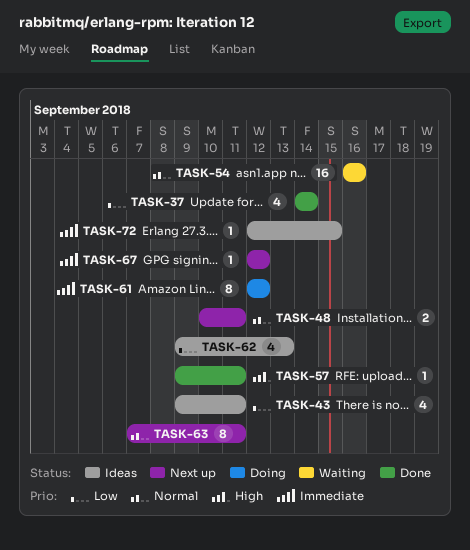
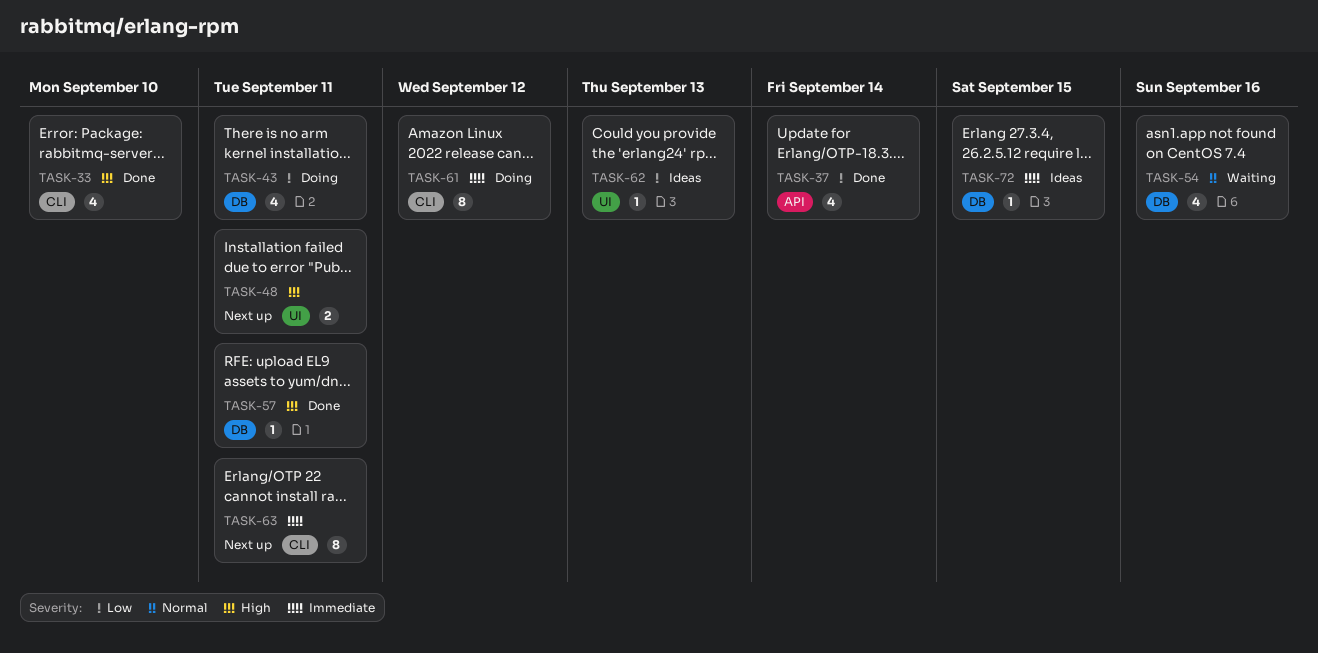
TASK-33: none -> present
TASK-43, status: Ideas -> Doing
TASK-48, priority: Normal -> High
TASK-54, estimate: 16 -> 4
TASK-62, estimate: 4 -> 1
TASK-63, priority: Normal -> Immediate
TASK-67: present -> none

